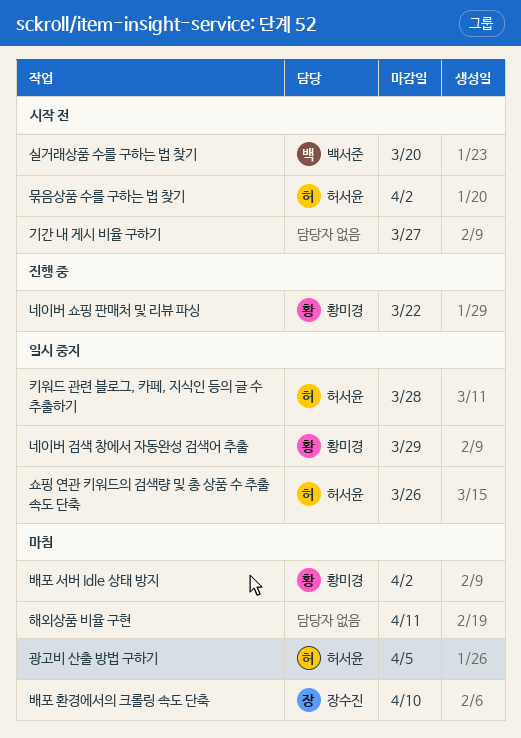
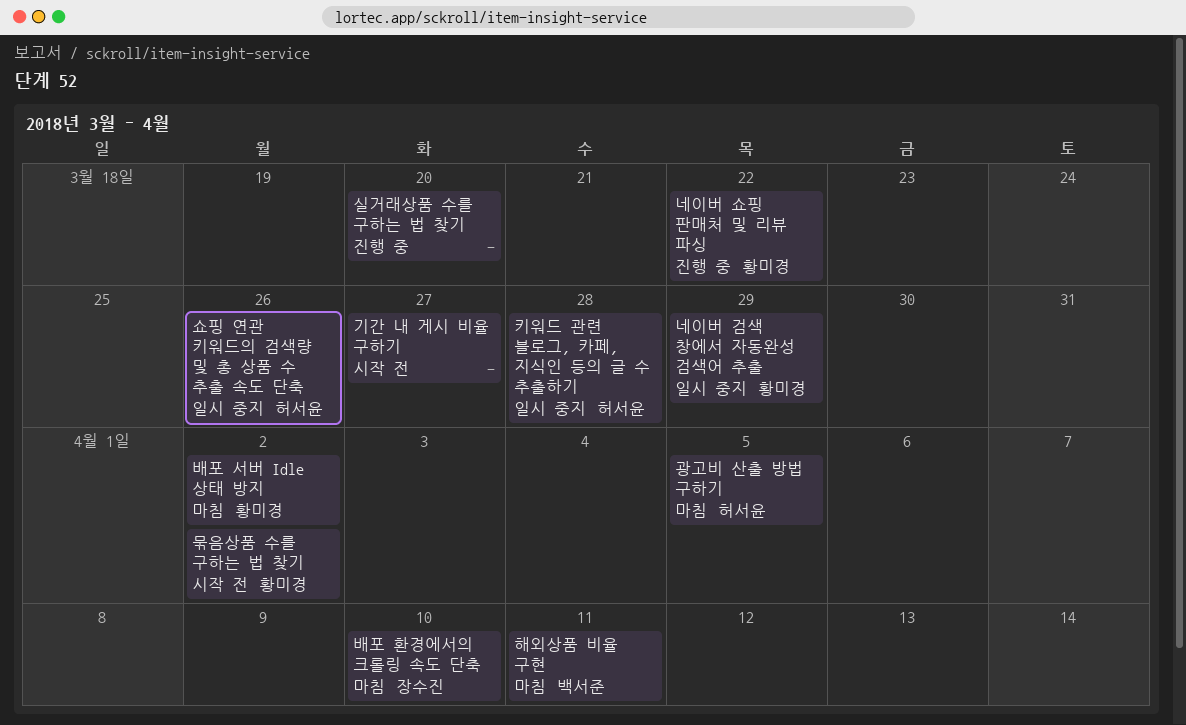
묶음상품 수를 구하는 법 찾기, owner: 허서윤 -> 황미경
실거래상품 수를 구하는 법 찾기, status: 시작 전 -> 진행 중
실거래상품 수를 구하는 법 찾기, owner: 백서준 -> none
해외상품 비율 구현, owner: none -> 백서준

